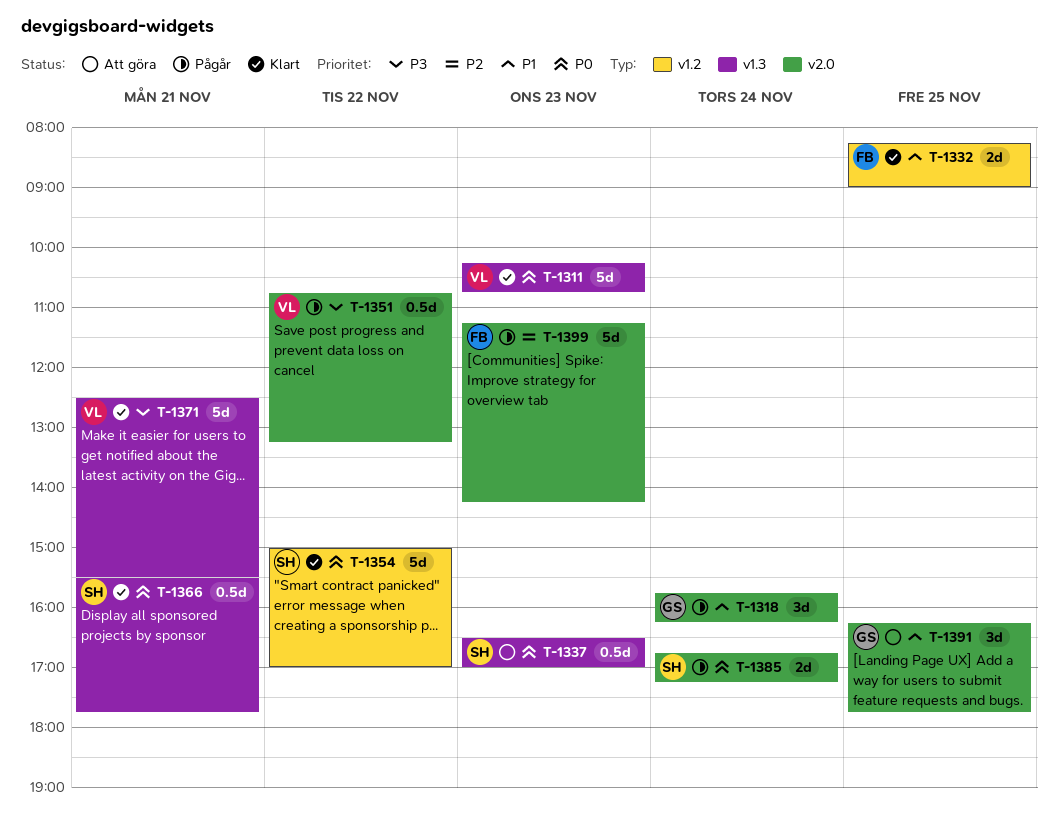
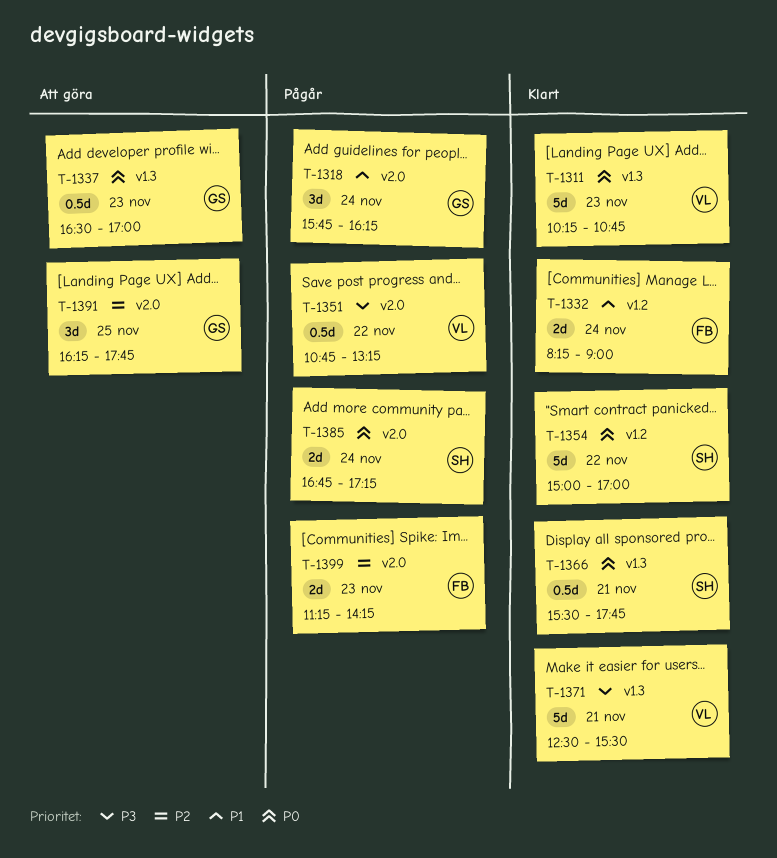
T-1332, day: Nov 25 -> Nov 24
T-1337, owner: SH -> GS
T-1391, priority: P1 -> P2
T-1399, estimate: 5d -> 2d

